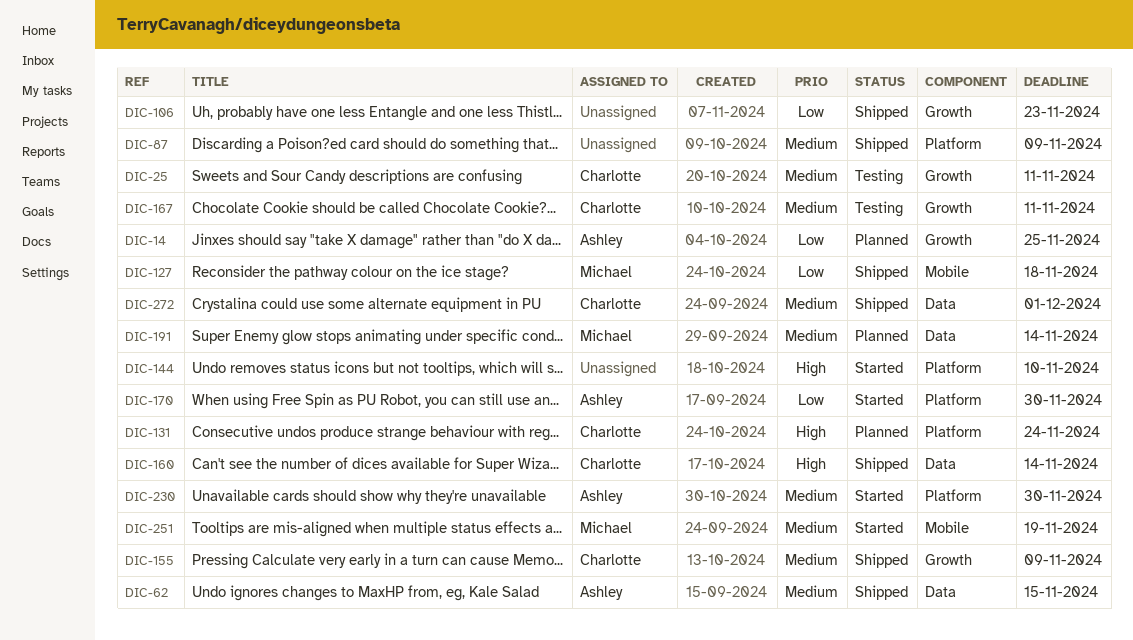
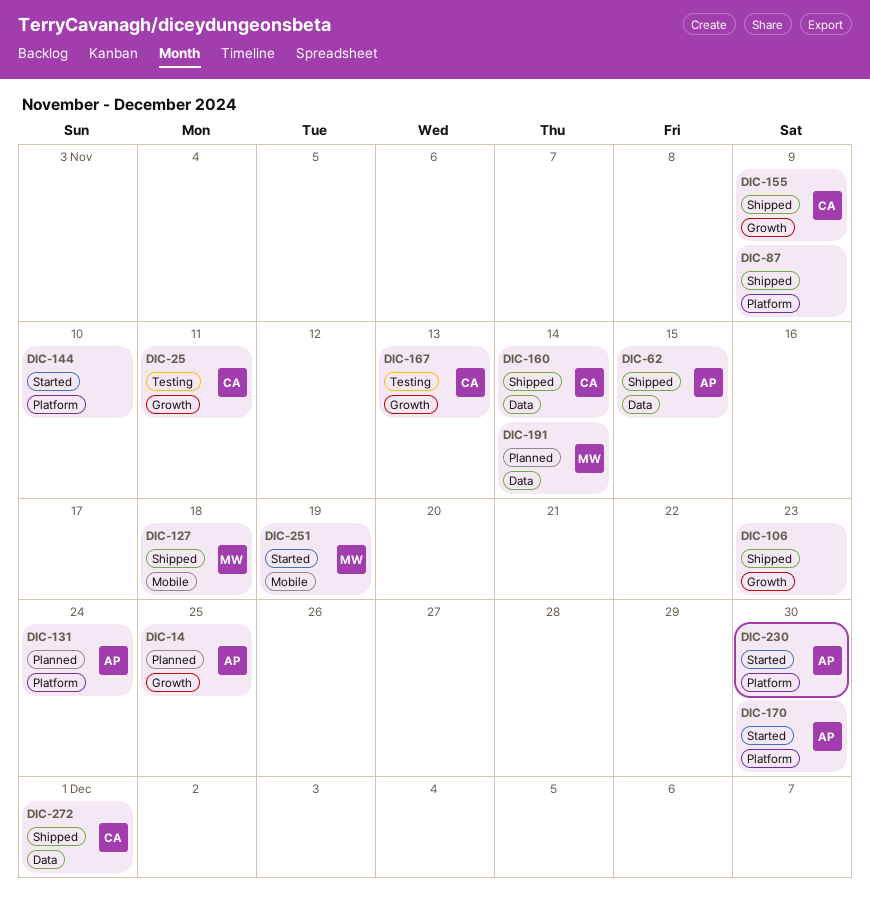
DIC-131, owner: Charlotte -> Ashley
DIC-167, due: Nov 11 -> Nov 13

